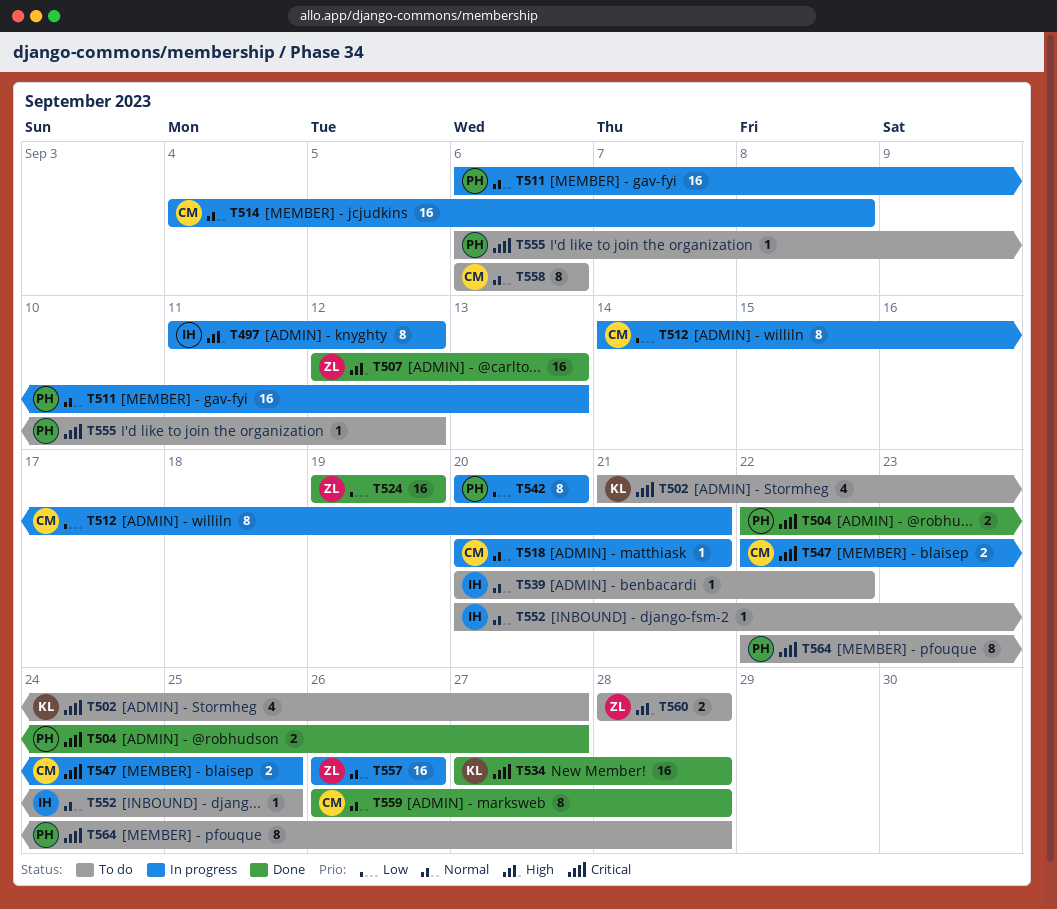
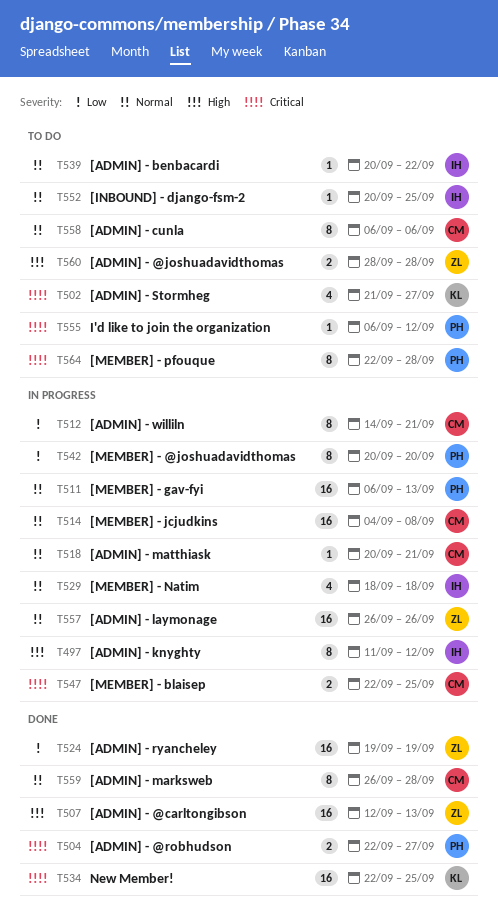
T529: none -> present
T534, start: Sep 27 -> Sep 22
T534, due: Sep 28 -> Sep 25

